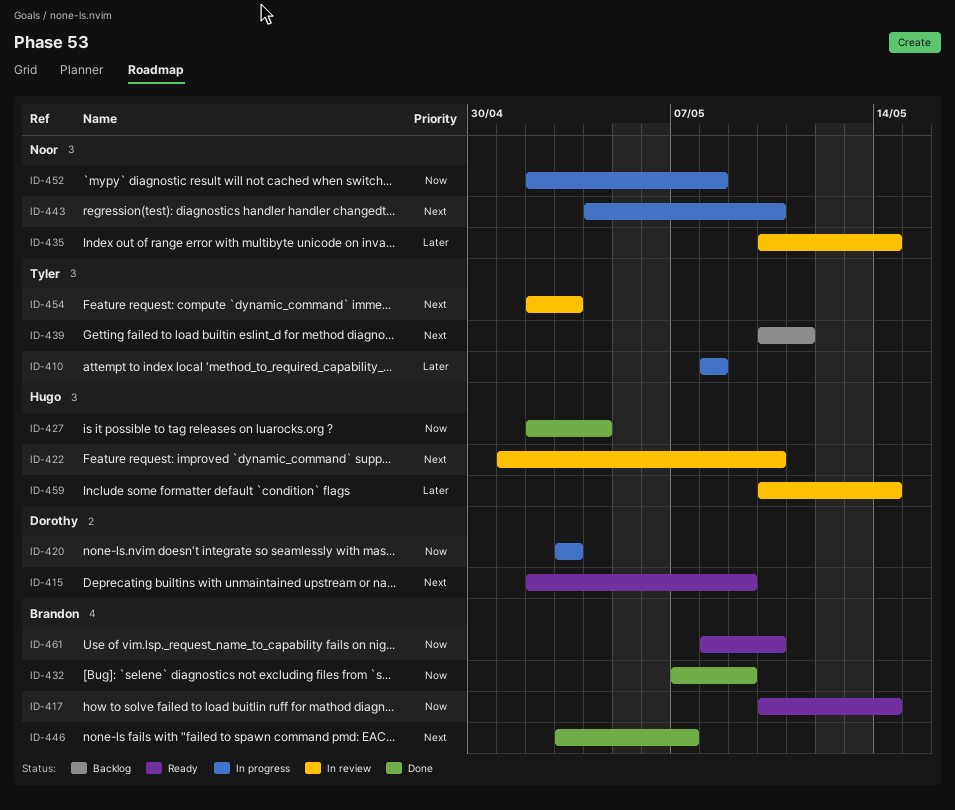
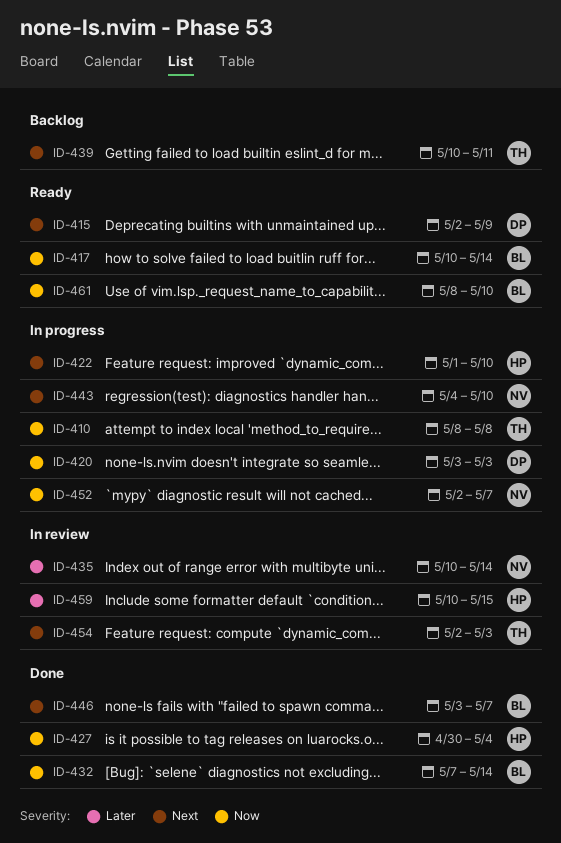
ID-410, priority: Later -> Now
ID-422, status: In review -> In progress
ID-427, start: May 2 -> Apr 30
ID-432, due: May 9 -> May 14
ID-452, due: May 8 -> May 7
ID-459, due: May 14 -> May 15

